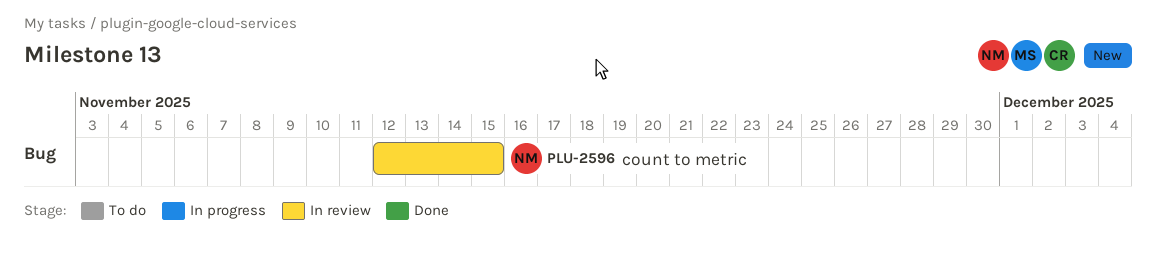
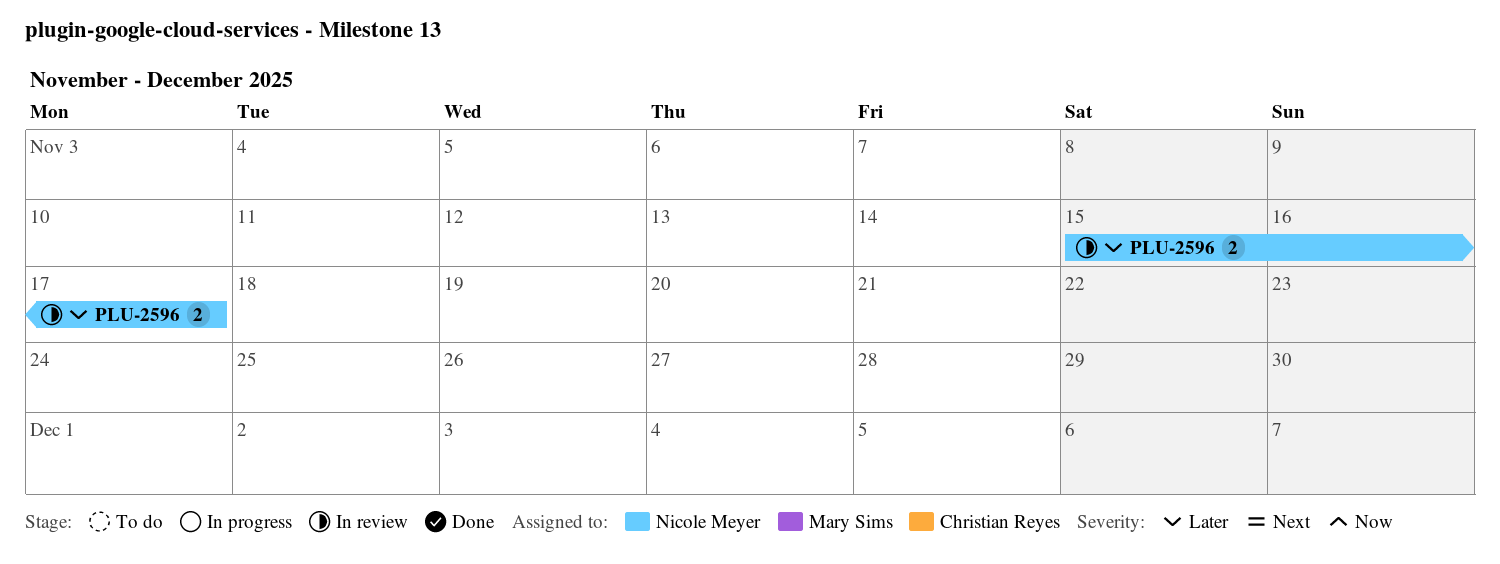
PLU-2596, start: Nov 12 -> Nov 15
PLU-2596, due: Nov 15 -> Nov 17

